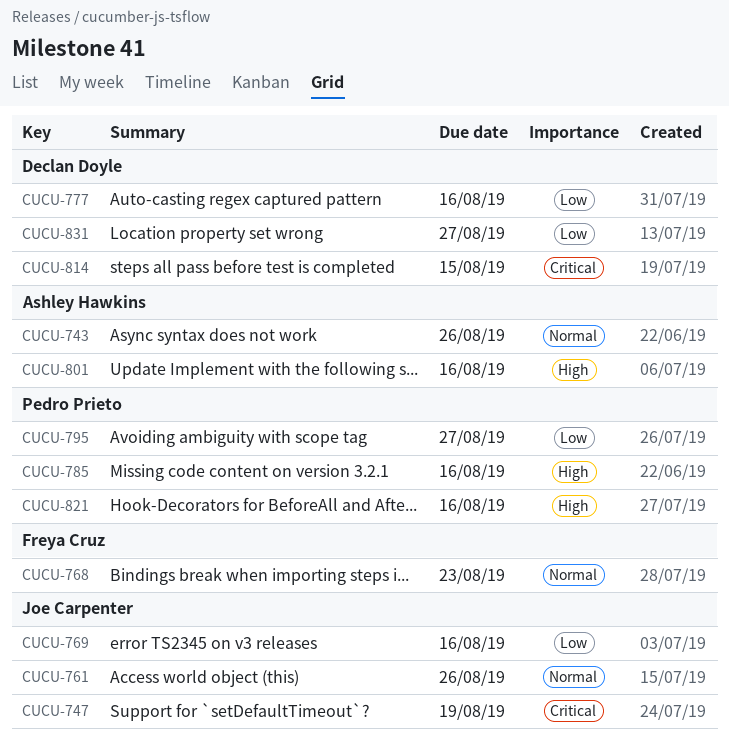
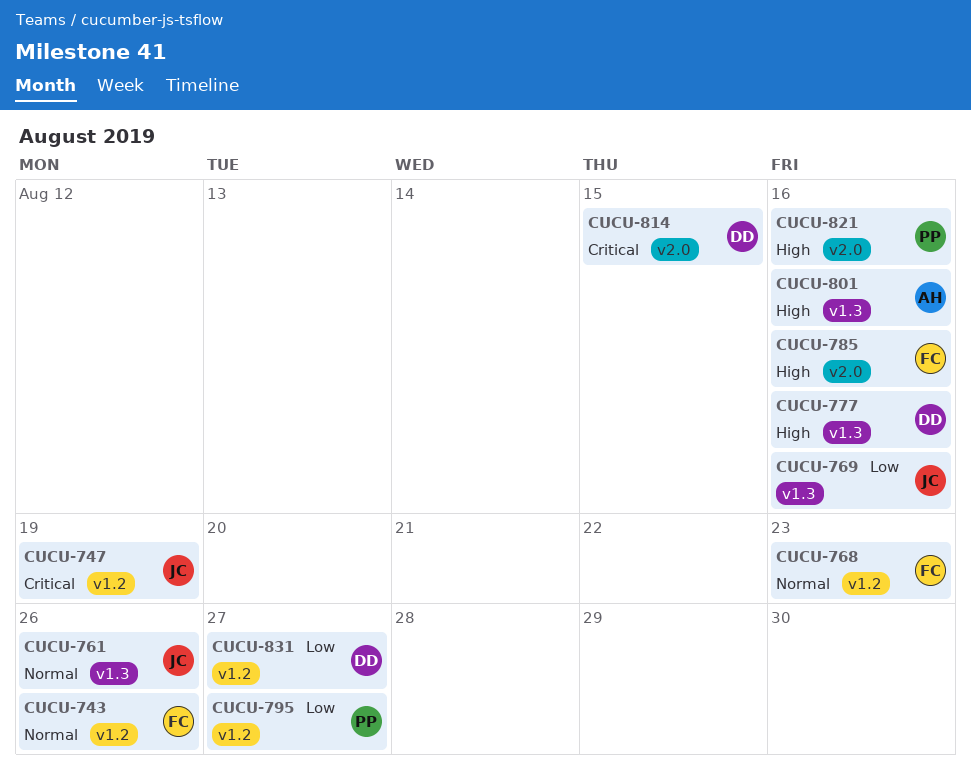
CUCU-743, owner: Ashley Hawkins -> Freya Cruz
CUCU-777, priority: Low -> High
CUCU-785, owner: Pedro Prieto -> Freya Cruz

